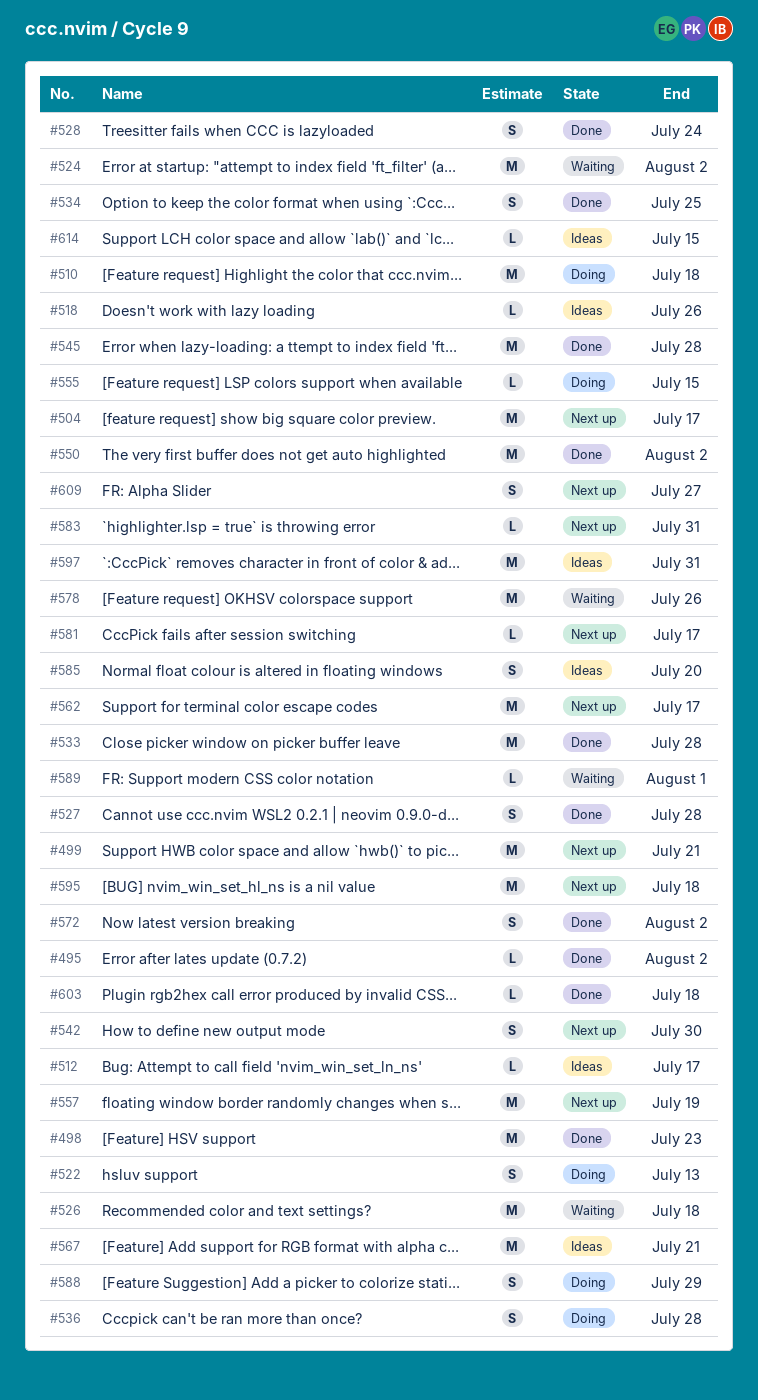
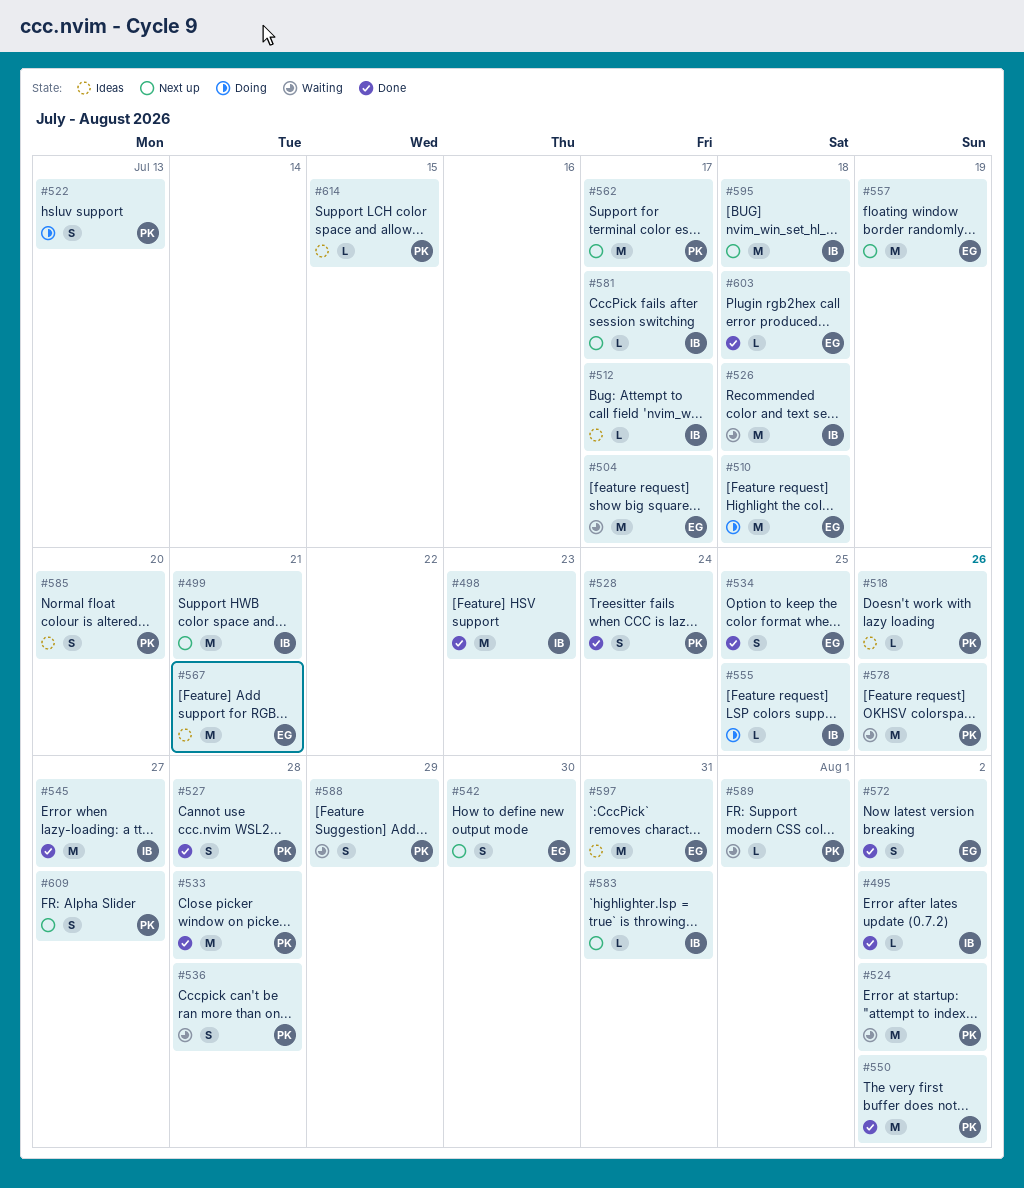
#504, status: Next up -> Waiting
#536, status: Doing -> Waiting
#545, due: Jul 28 -> Jul 27
#555, due: Jul 15 -> Jul 25
#588, status: Doing -> Waiting

